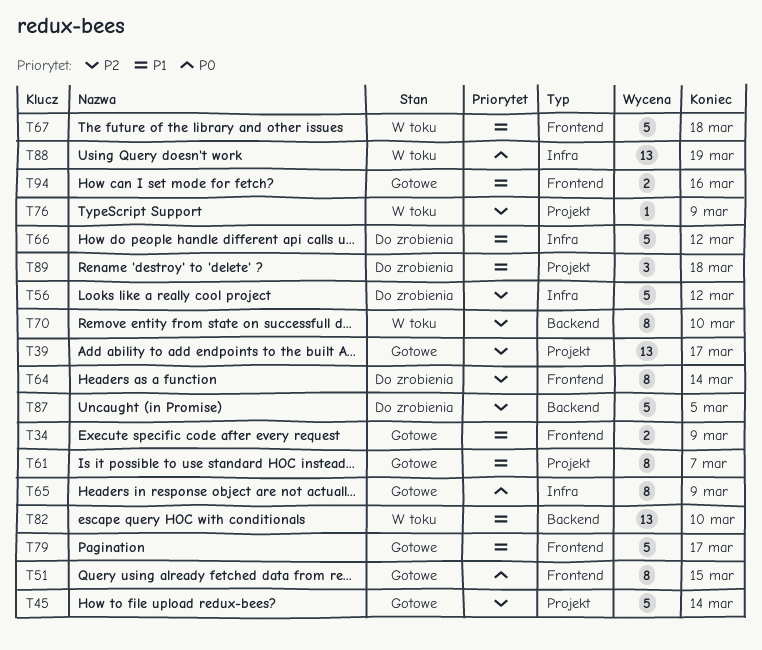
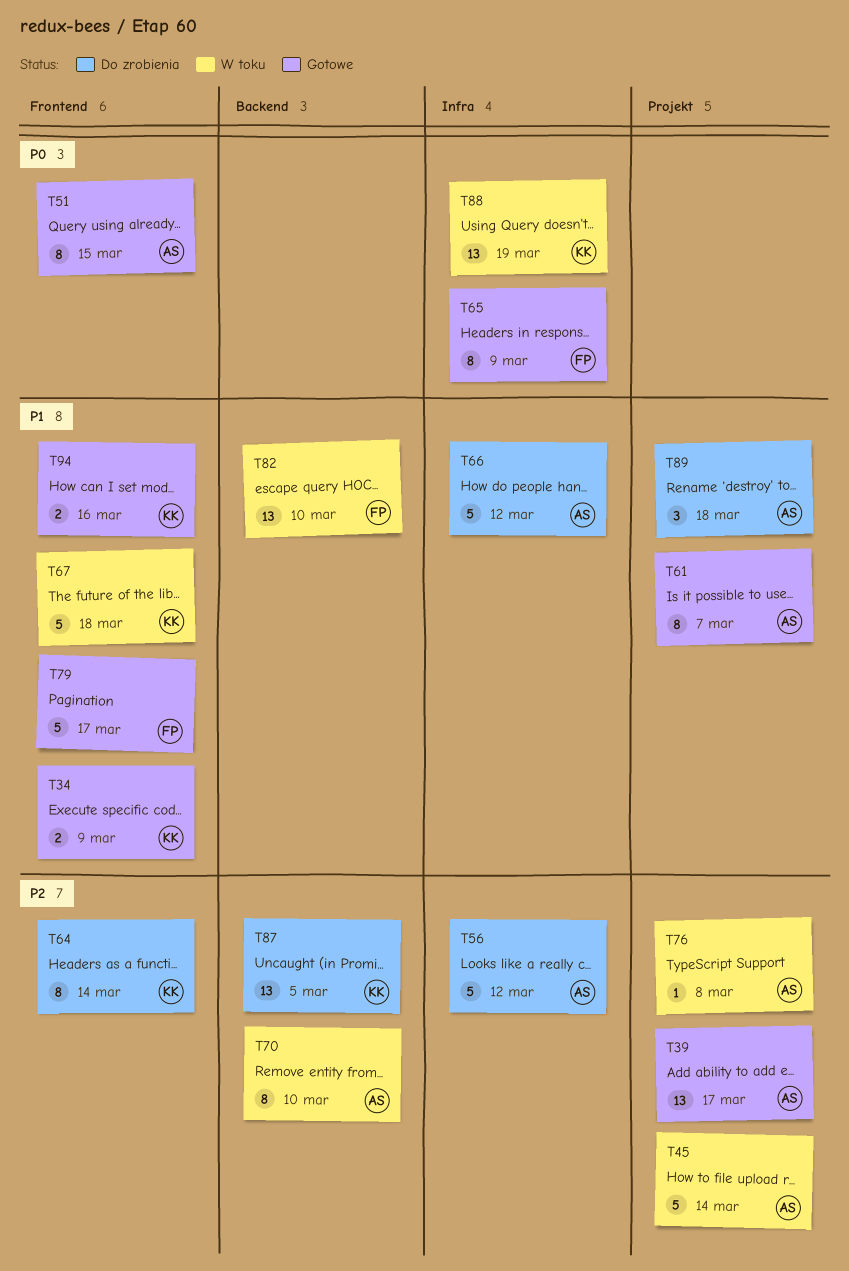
T45, status: Gotowe -> W toku
T76, due: Mar 9 -> Mar 8
T87, estimate: 5 -> 13

